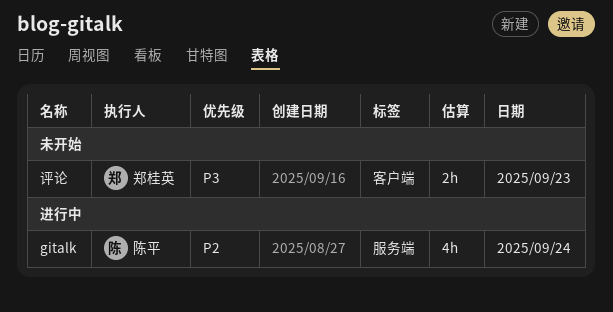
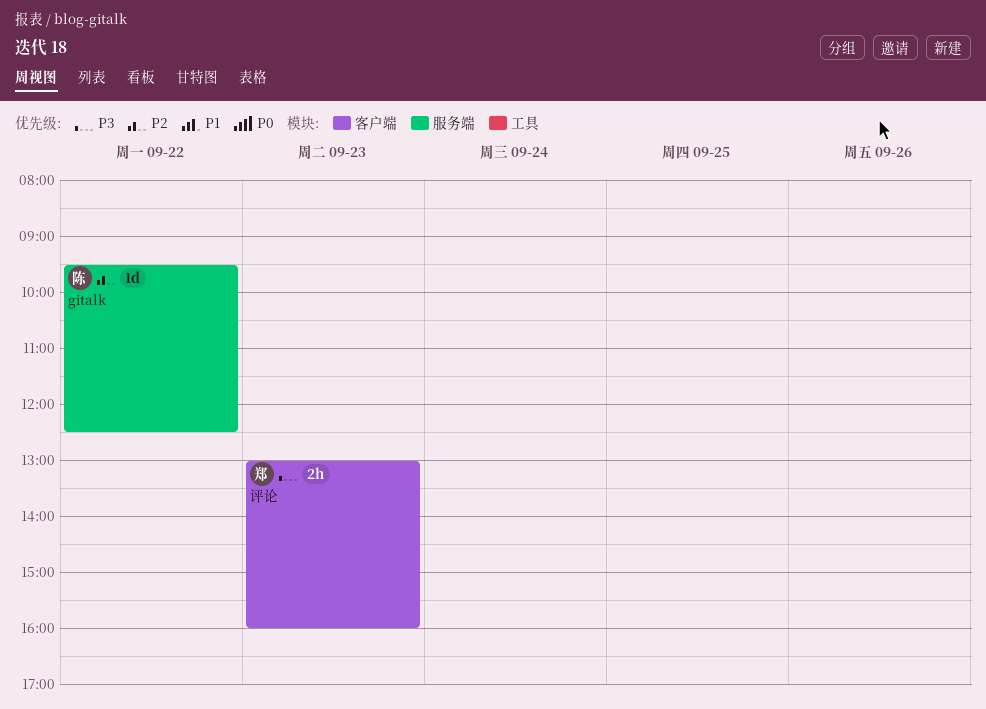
gitalk, estimate: 4h -> 1d
gitalk, day: Sep 24 -> Sep 22

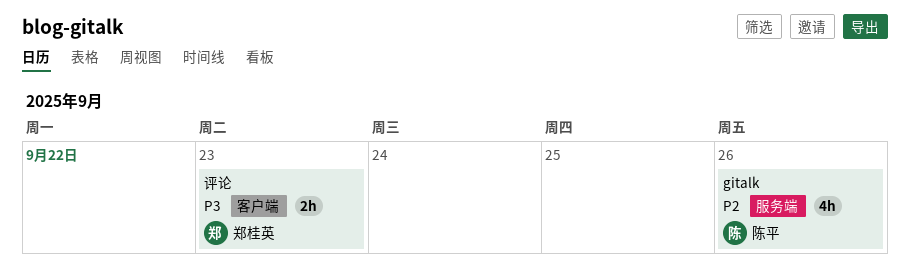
gitalk, estimate: 1d -> 4h
gitalk, day: Sep 22 -> Sep 26

